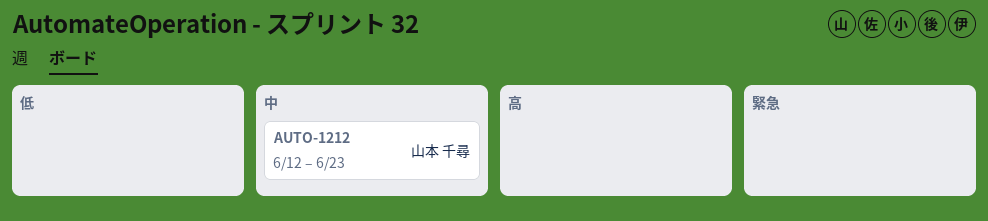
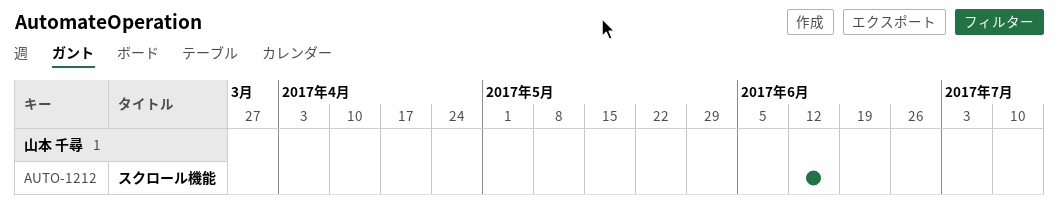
AUTO-1212, due: Jun 23 -> Jun 16

